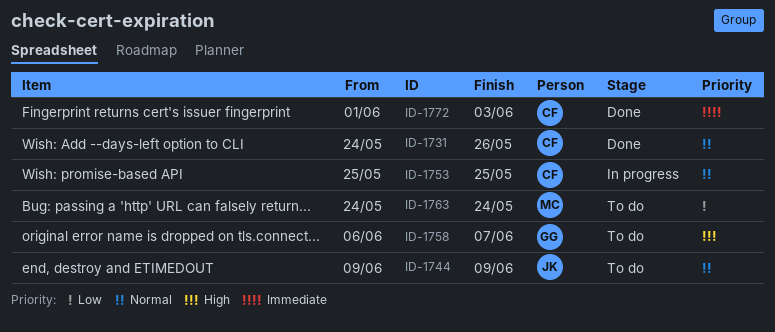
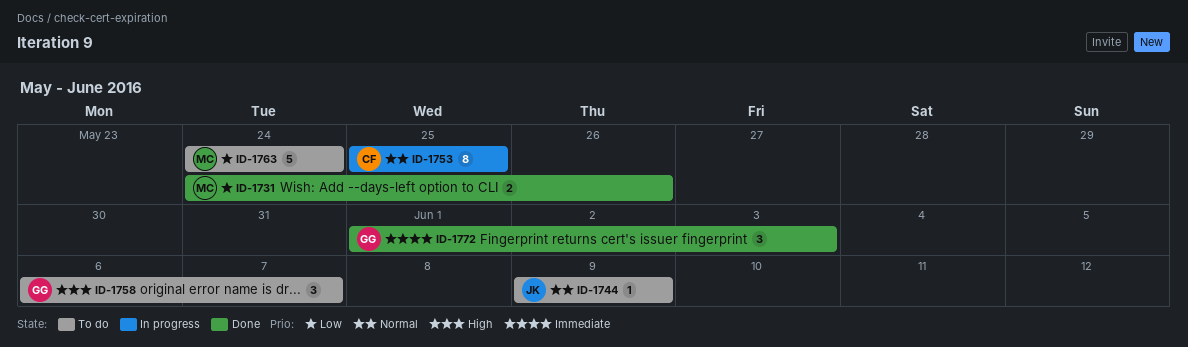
ID-1731, owner: CF -> MC
ID-1731, priority: Normal -> Low
ID-1772, owner: CF -> GG

